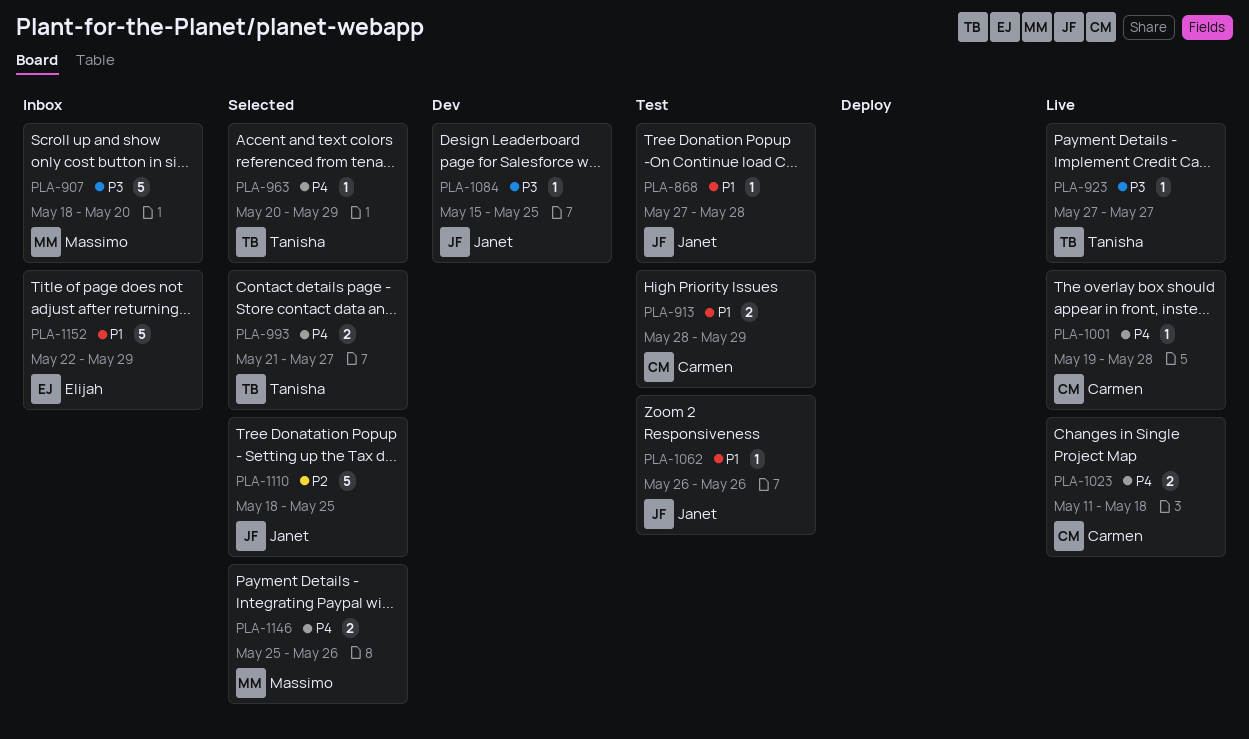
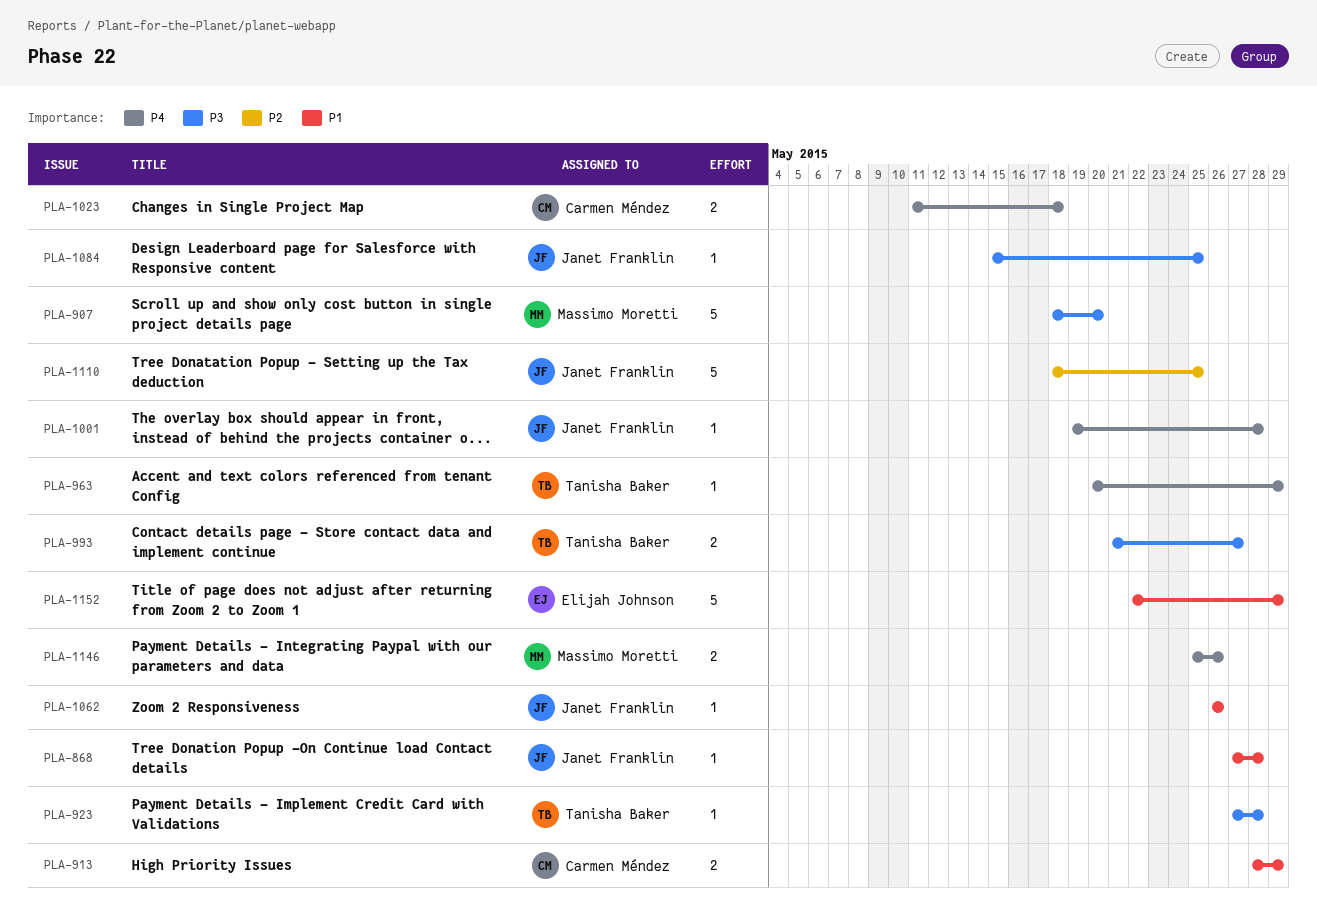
PLA-923, due: May 27 -> May 28
PLA-993, priority: P4 -> P3
PLA-1001, owner: Carmen Méndez -> Janet Franklin

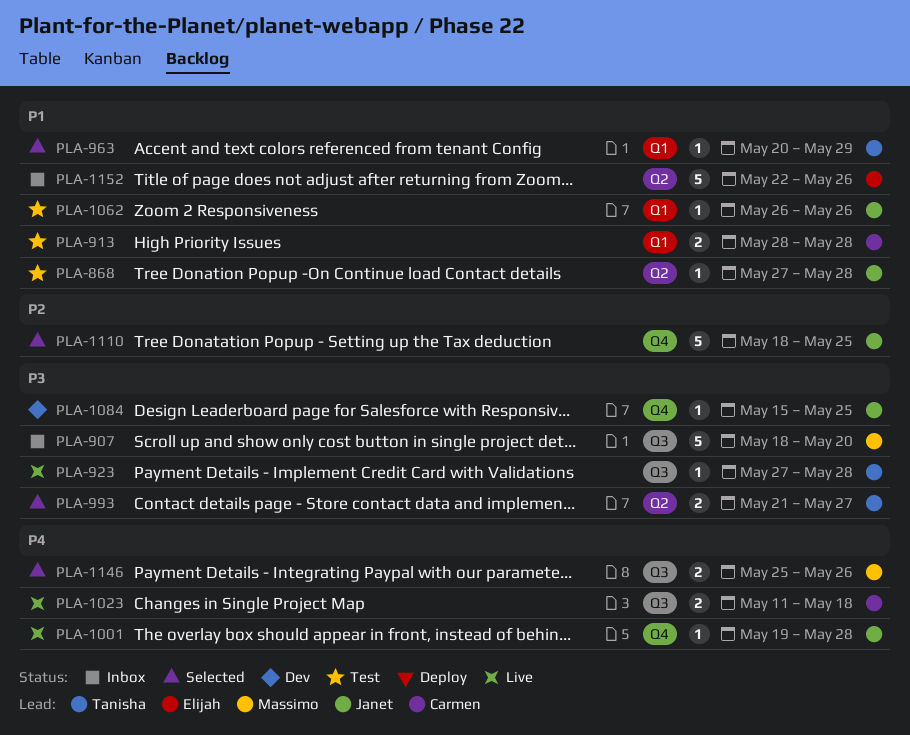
PLA-913, due: May 29 -> May 28
PLA-963, priority: P4 -> P1
PLA-1152, due: May 29 -> May 26

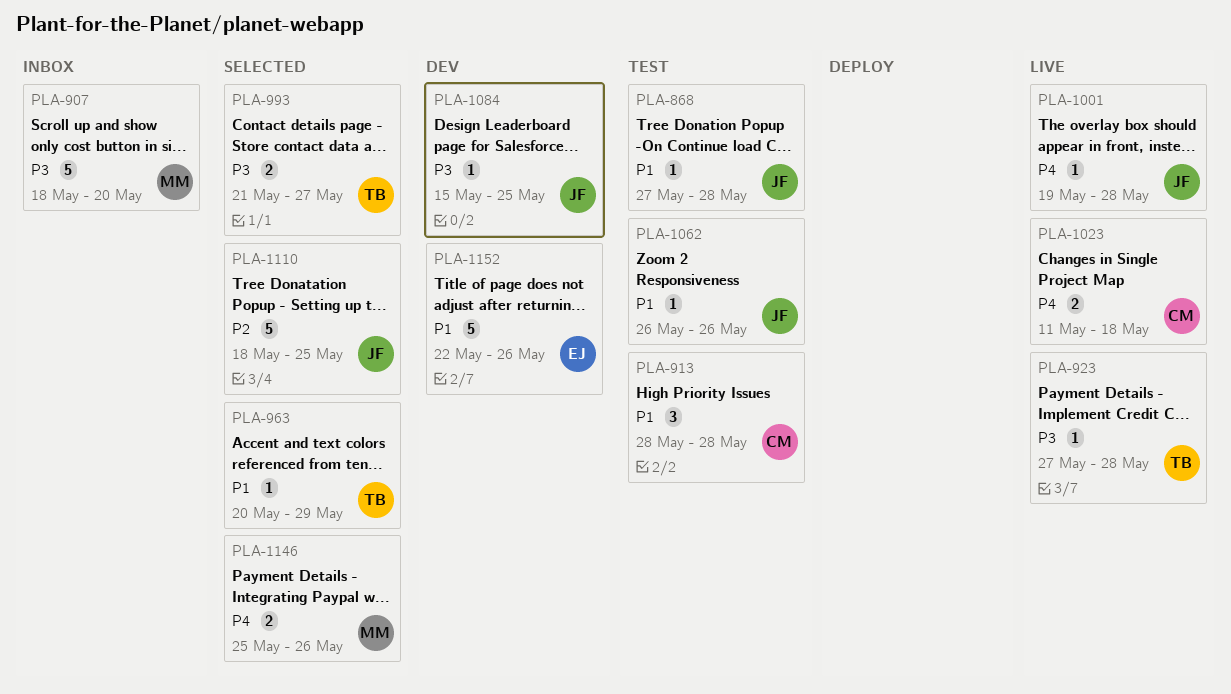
PLA-913, estimate: 2 -> 3
PLA-1152, status: Inbox -> Dev

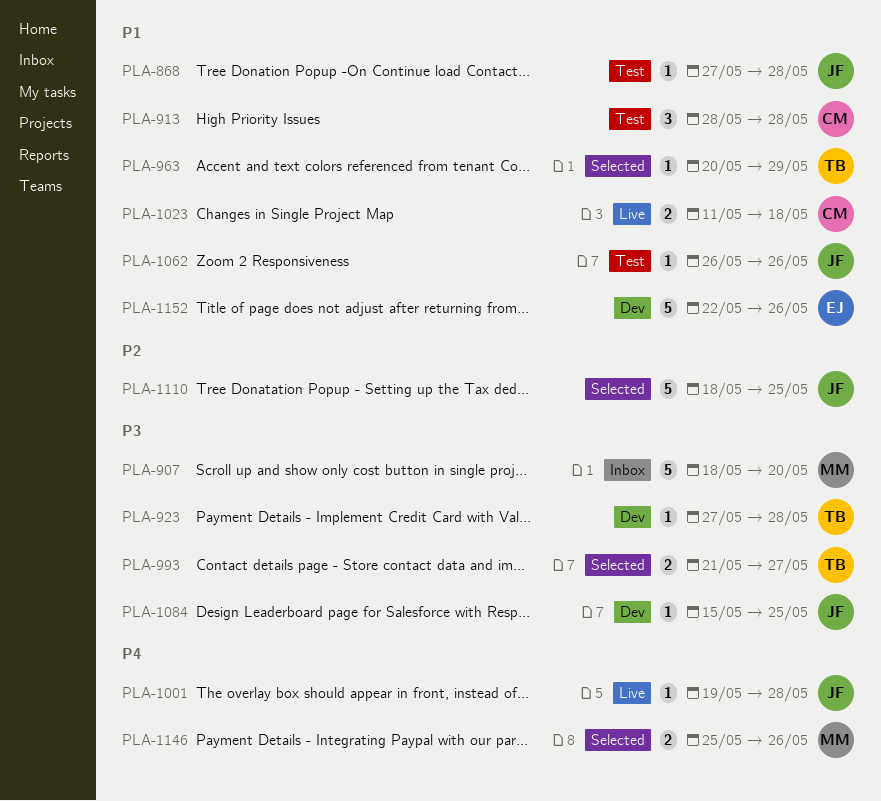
PLA-923, status: Live -> Dev
PLA-1023, priority: P4 -> P1

